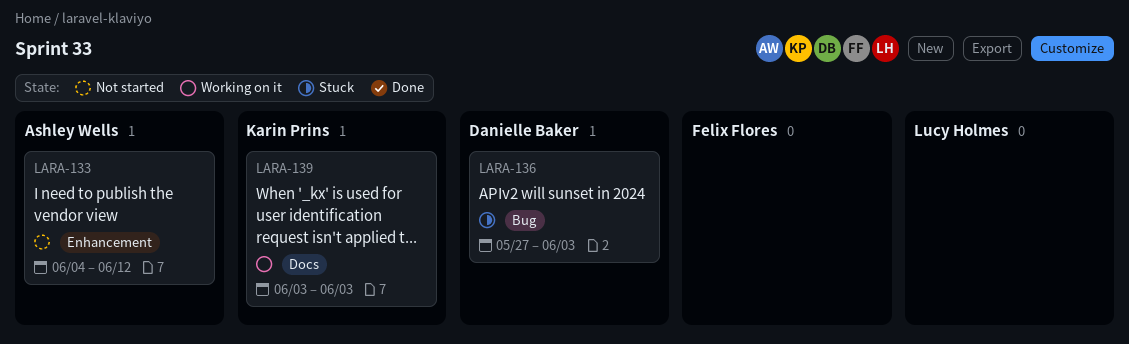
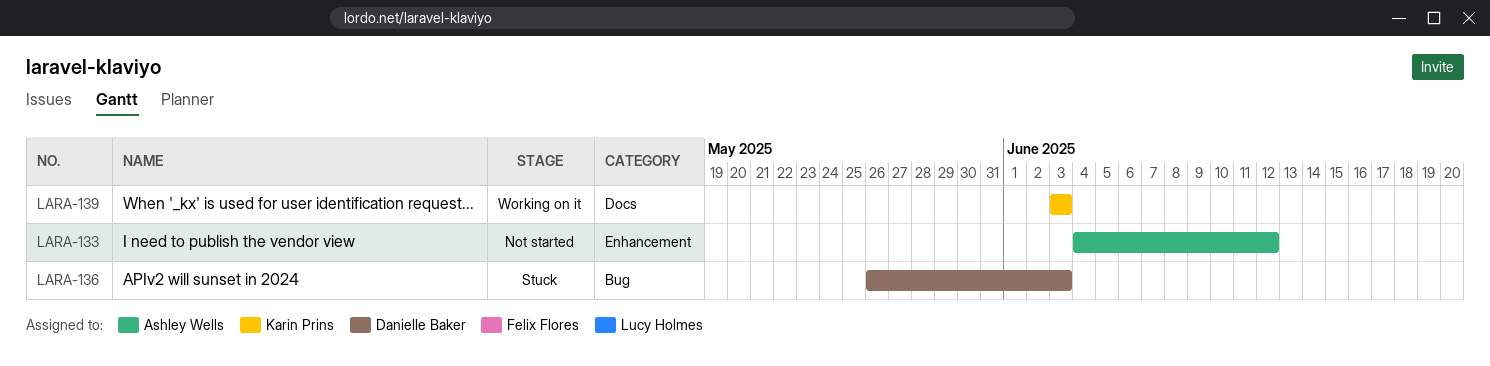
LARA-136, start: May 27 -> May 26

